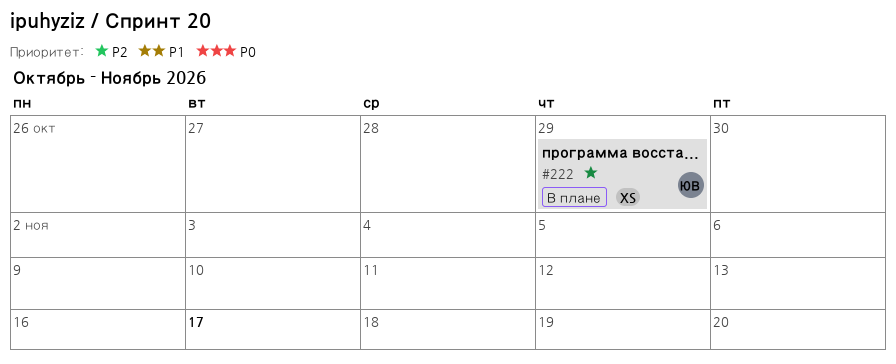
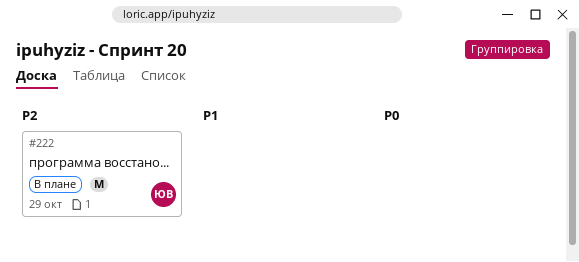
#222, estimate: XS -> M

